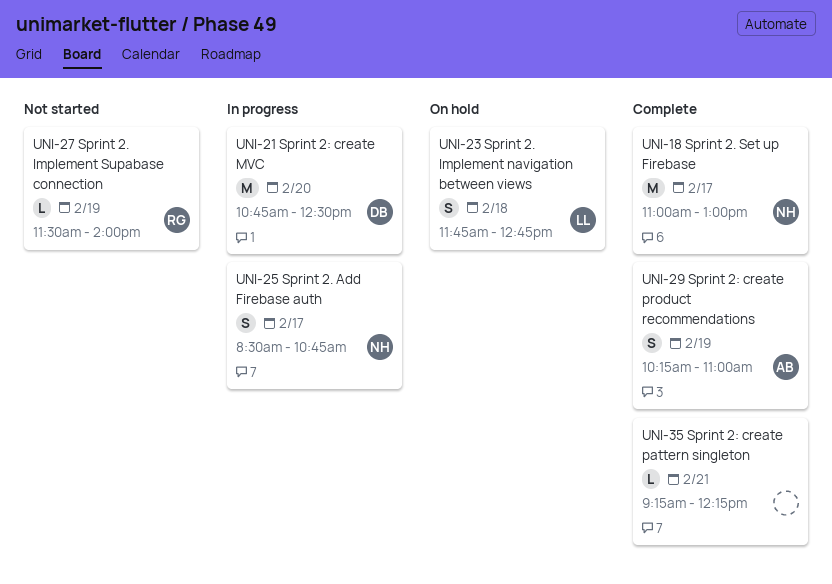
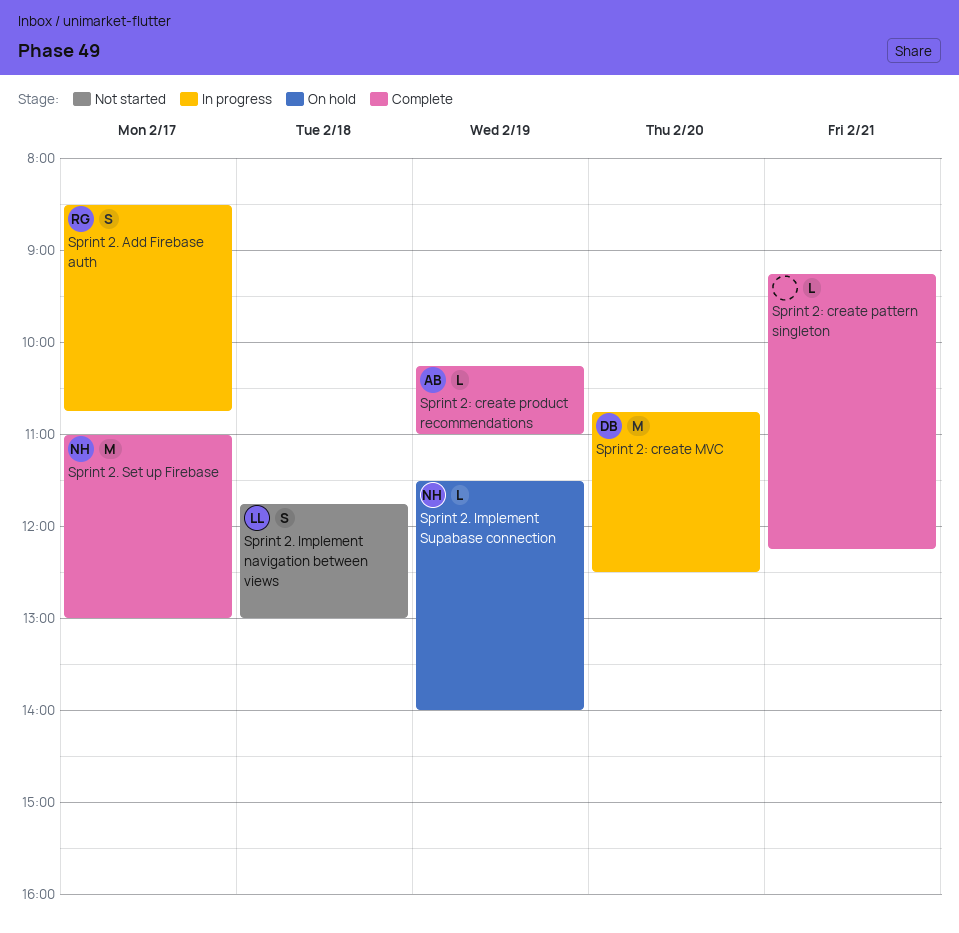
Sprint 2. Add Firebase auth, owner: NH -> RG
Sprint 2. Implement navigation between views, status: On hold -> Not started
Sprint 2. Implement navigation between views, ends: 12:45 -> 13:00
Sprint 2. Implement Supabase connection, status: Not started -> On hold
Sprint 2. Implement Supabase connection, owner: RG -> NH
Sprint 2: create product recommendations, estimate: S -> L

